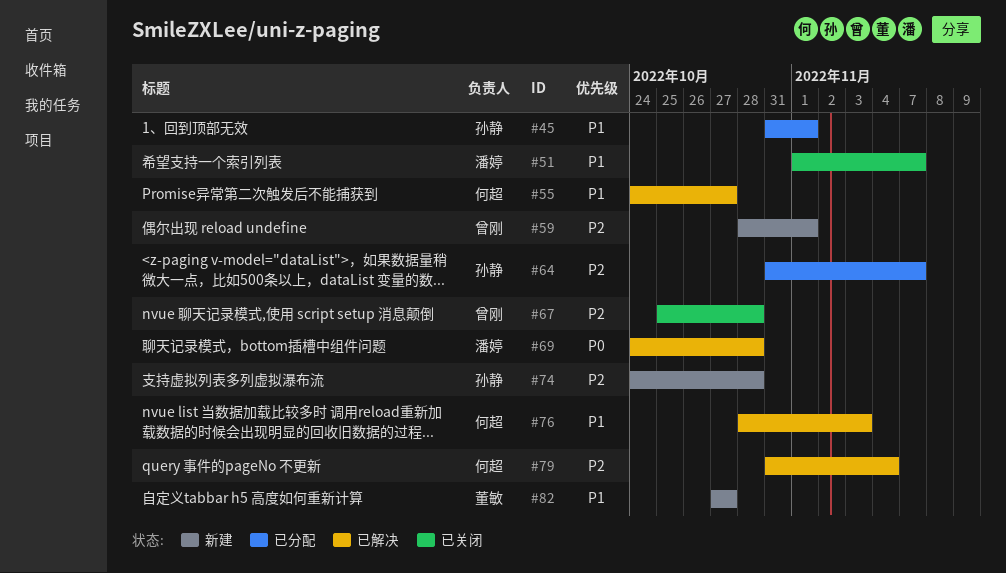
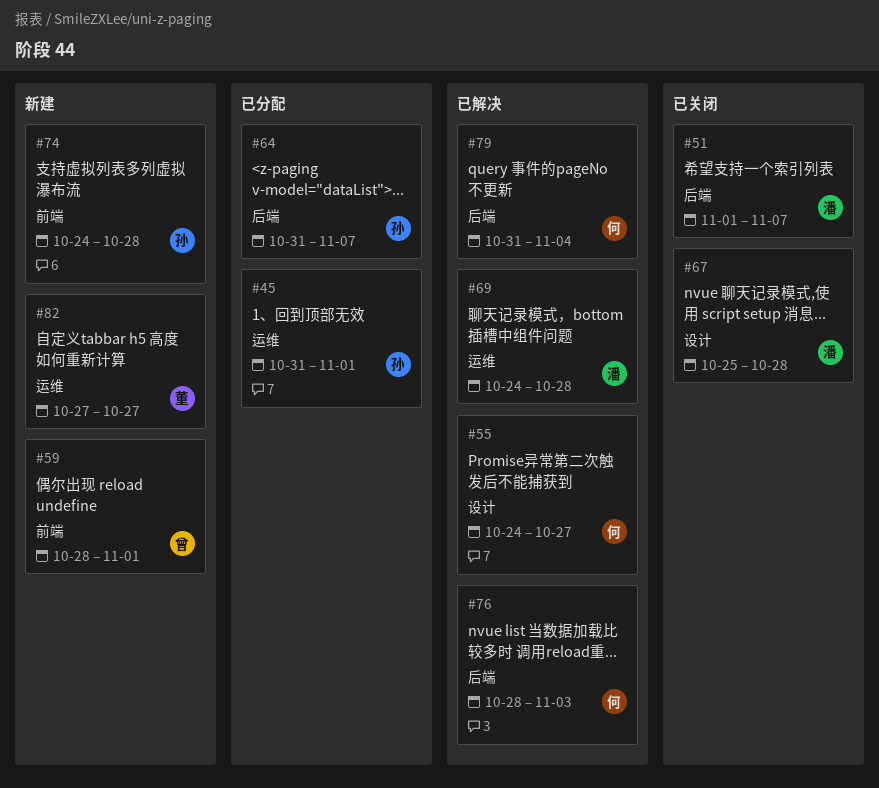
#67, owner: 曾刚 -> 潘婷

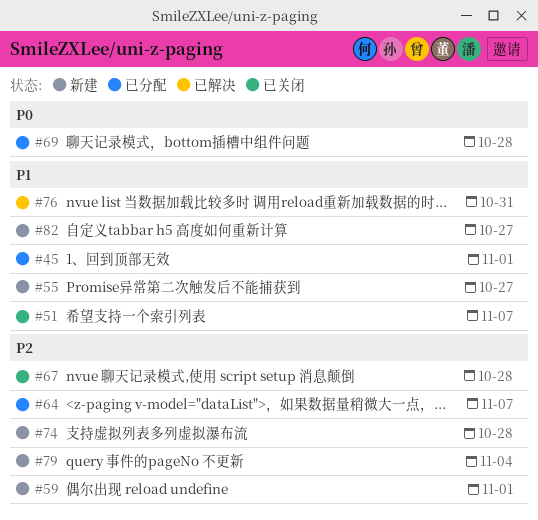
#55, status: 已解决 -> 新建
#69, status: 已解决 -> 已分配
#76, due: Nov 3 -> Oct 31
#79, status: 已解决 -> 新建

